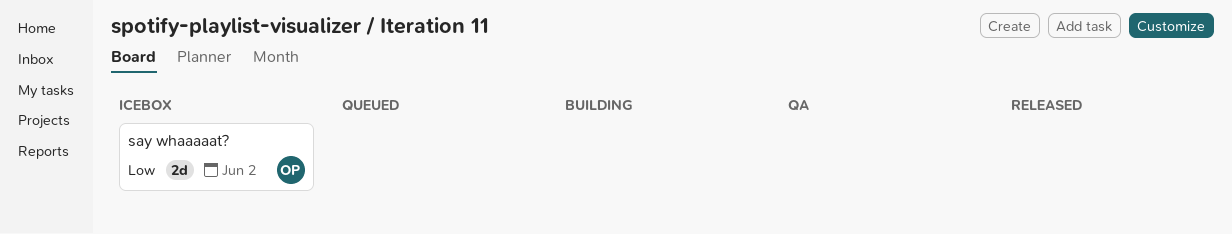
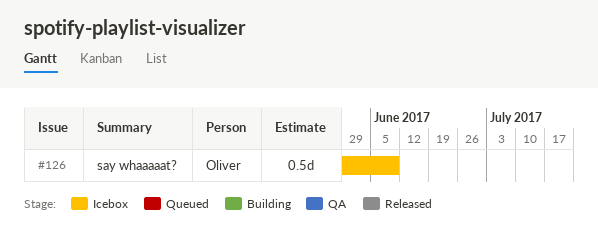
say whaaaaat?, estimate: 2d -> 0.5d
say whaaaaat?, due: Jun 2 -> Jun 9

